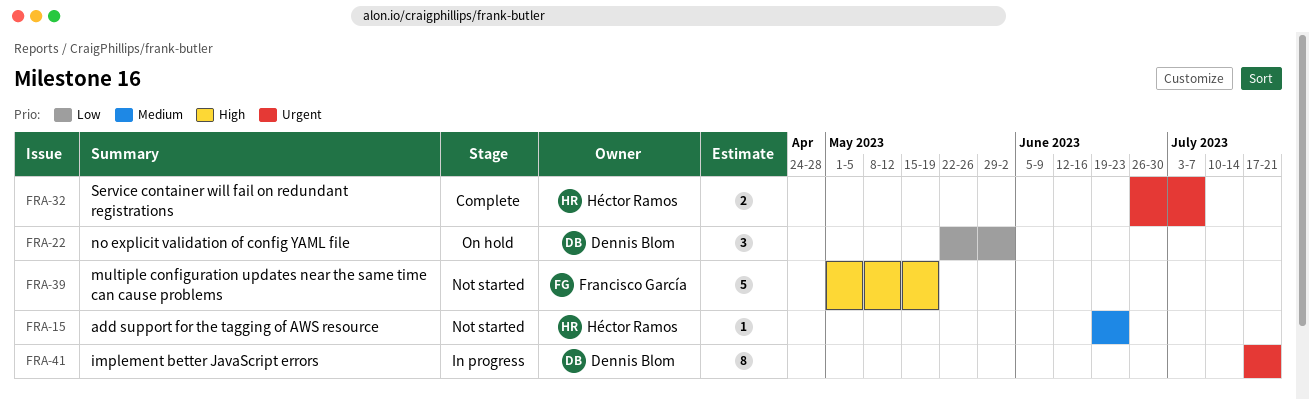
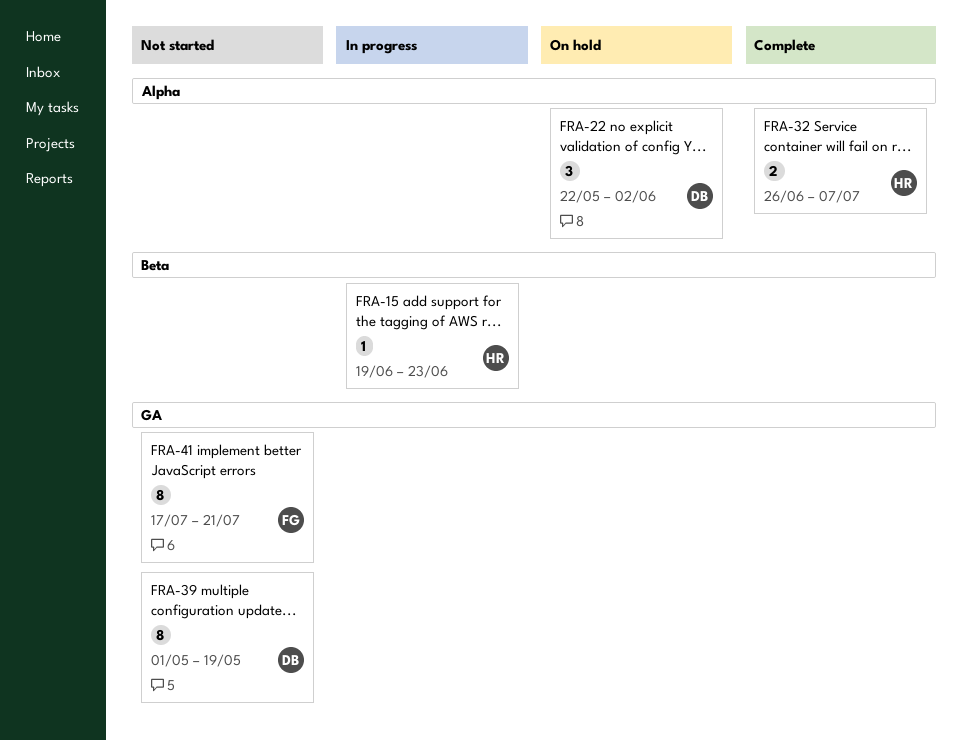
FRA-15, status: Not started -> In progress
FRA-39, owner: Francisco García -> Dennis Blom
FRA-39, estimate: 5 -> 8
FRA-41, status: In progress -> Not started
FRA-41, owner: Dennis Blom -> Francisco García

